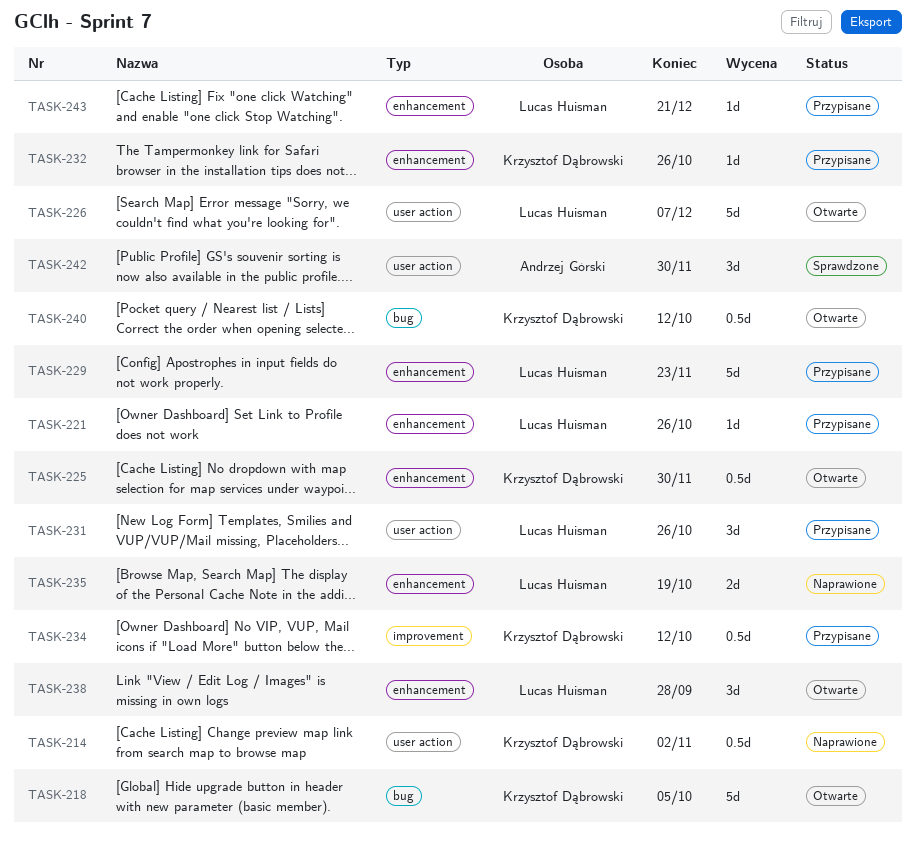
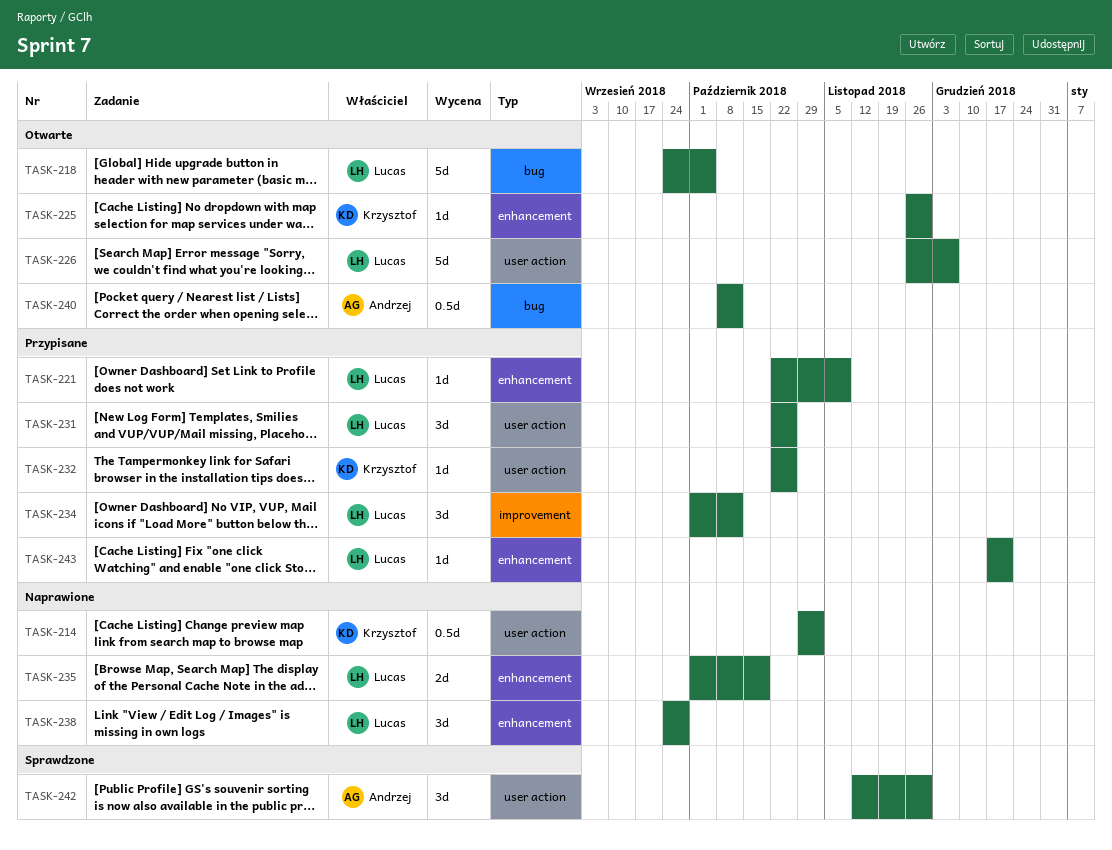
TASK-218, owner: Krzysztof Dąbrowski -> Lucas Huisman
TASK-221, due: Oct 26 -> Nov 9
TASK-225, estimate: 0.5d -> 1d
TASK-229: present -> none
TASK-232, label: enhancement -> user action
TASK-234, owner: Krzysztof Dąbrowski -> Lucas Huisman
TASK-234, estimate: 0.5d -> 3d
TASK-238, status: Otwarte -> Naprawione
TASK-240, owner: Krzysztof Dąbrowski -> Andrzej Górski

